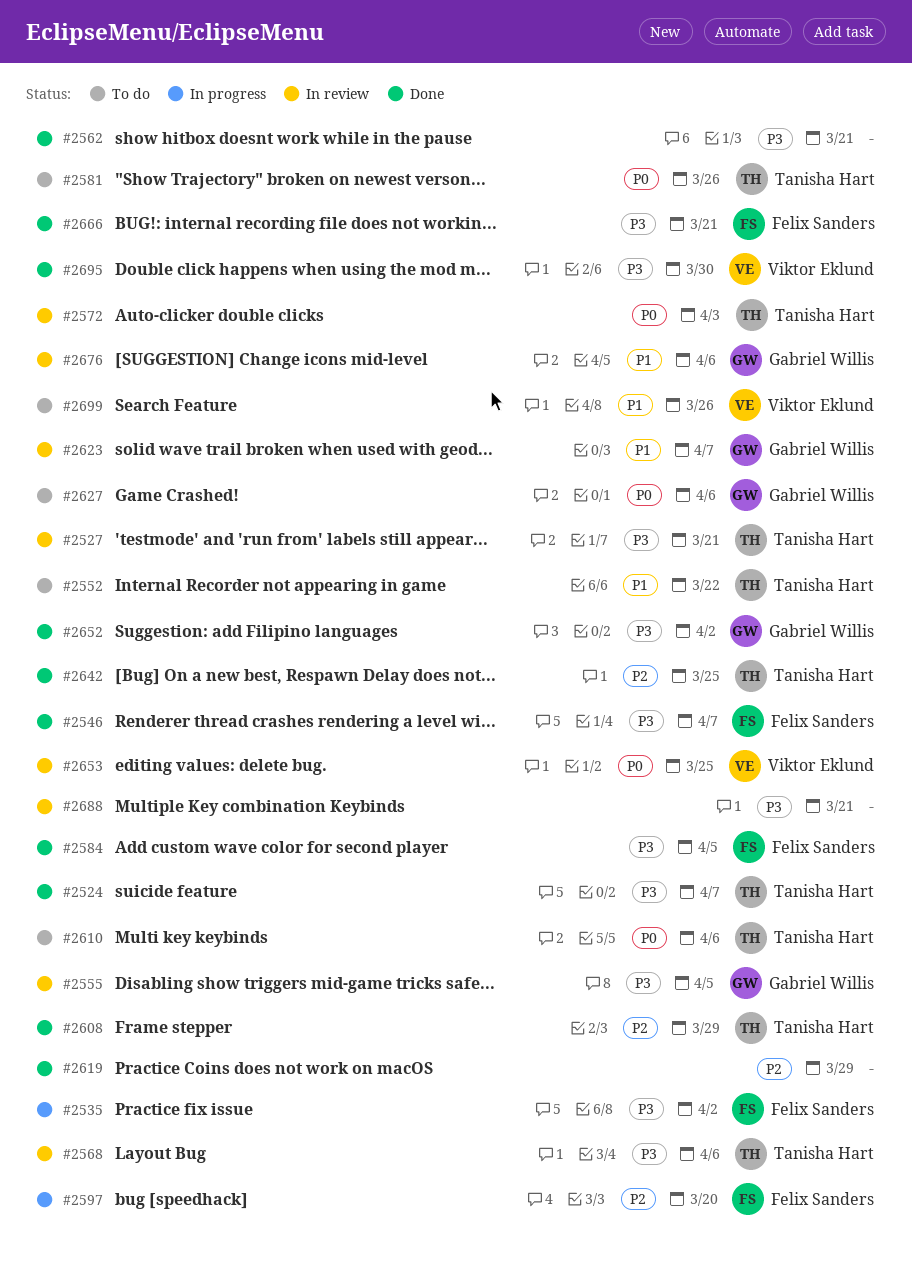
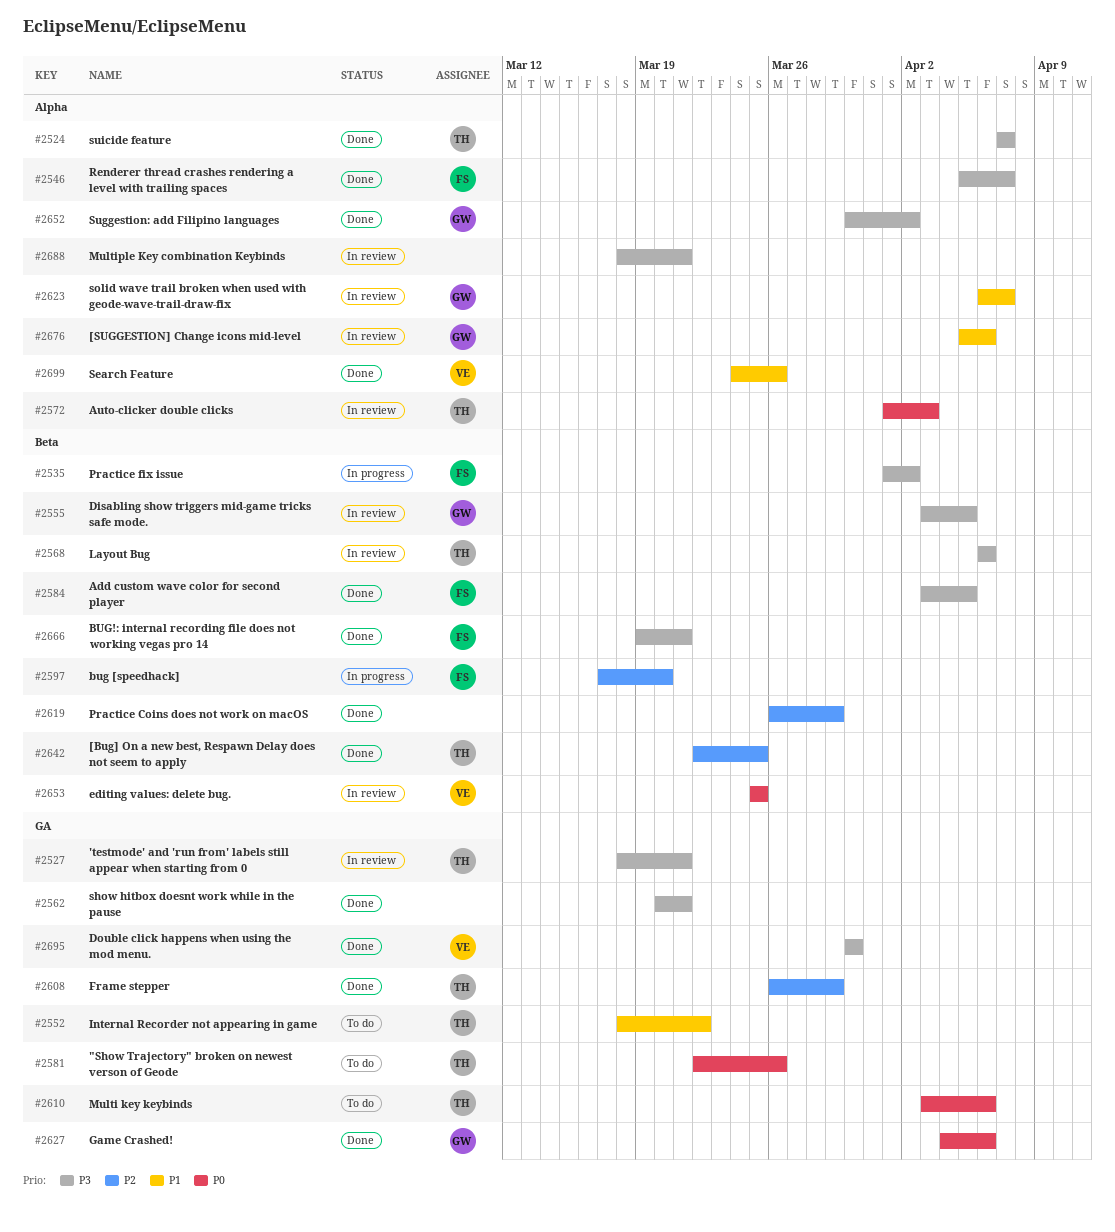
#2627, status: To do -> Done
#2699, status: To do -> Done

